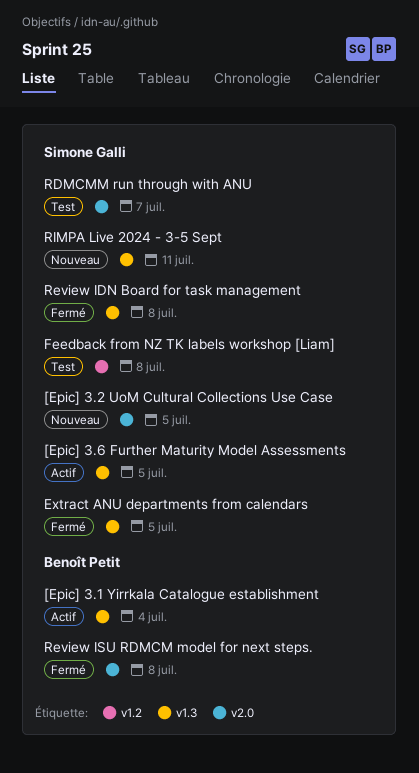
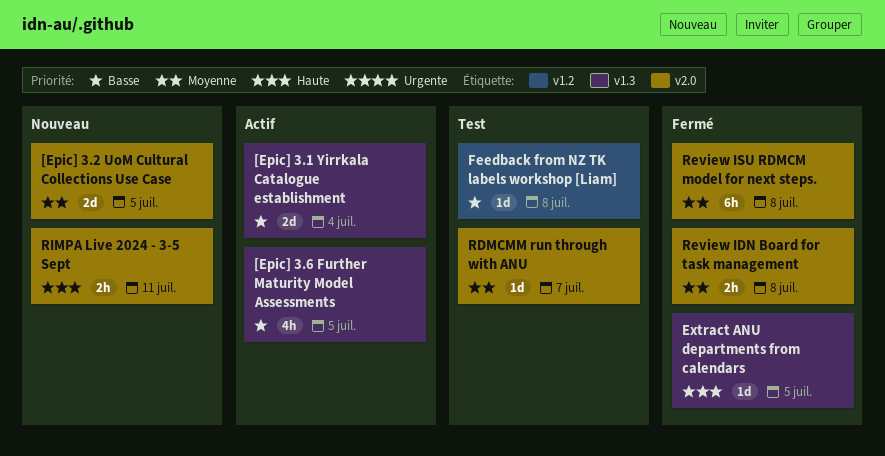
Review IDN Board for task management, label: v1.3 -> v2.0
RIMPA Live 2024 - 3-5 Sept, label: v1.3 -> v2.0

